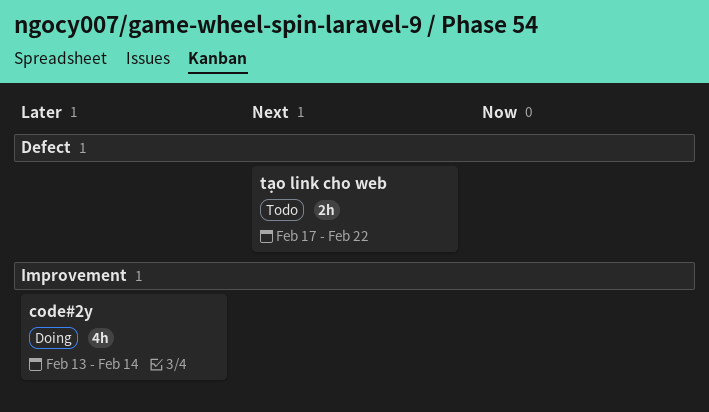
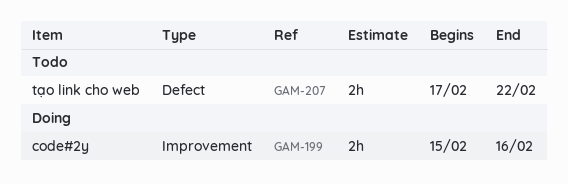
code#2y, estimate: 4h -> 2h
code#2y, start: Feb 13 -> Feb 15
code#2y, due: Feb 14 -> Feb 16

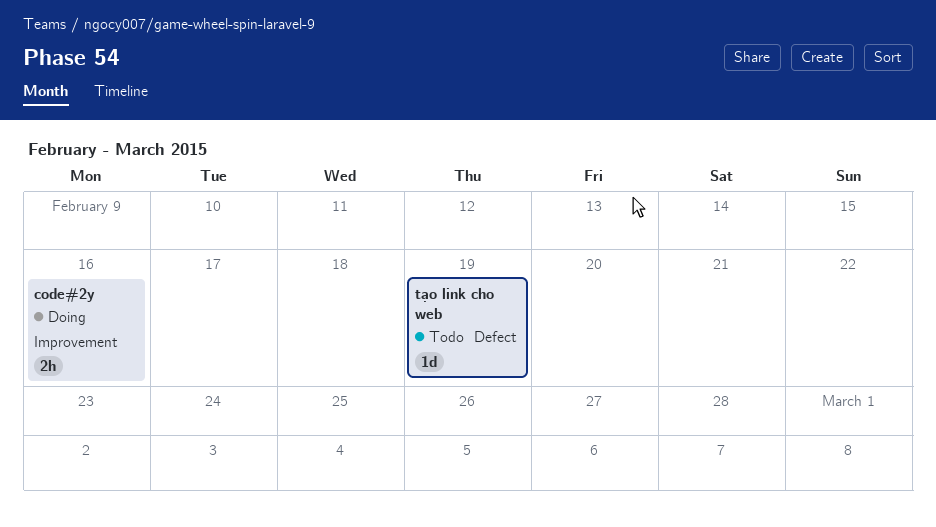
tạo link cho web, estimate: 2h -> 1d
tạo link cho web, due: Feb 22 -> Feb 19

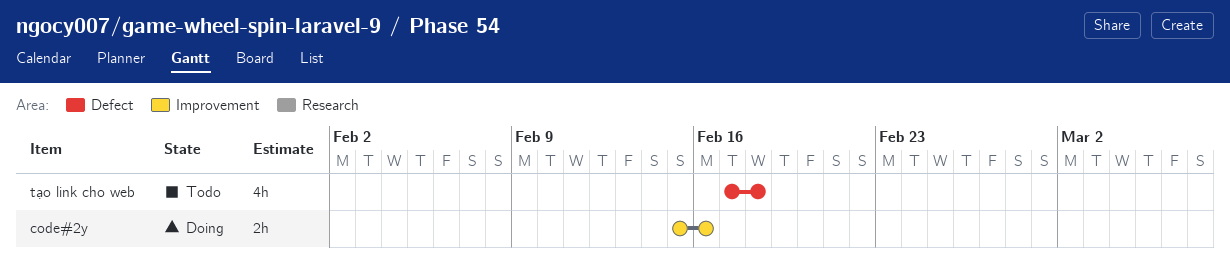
tạo link cho web, estimate: 1d -> 4h
tạo link cho web, due: Feb 19 -> Feb 18

